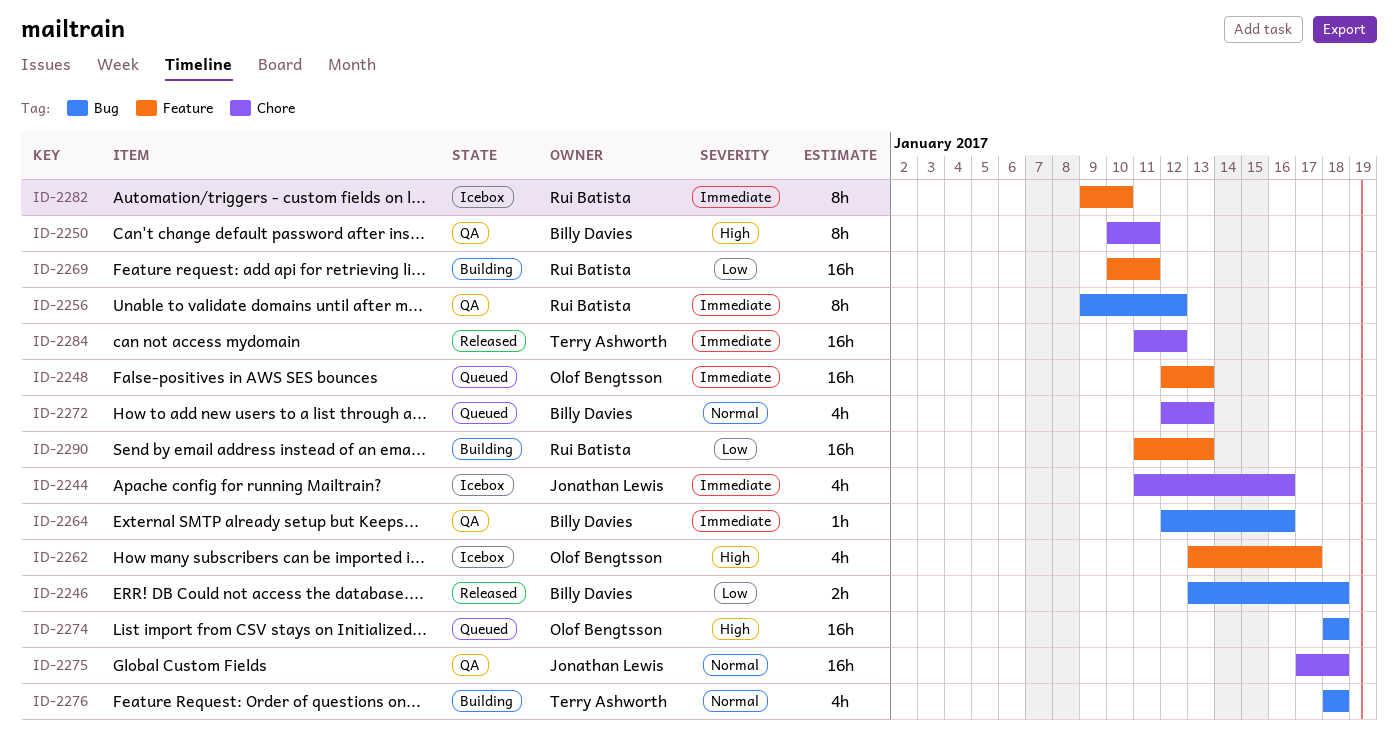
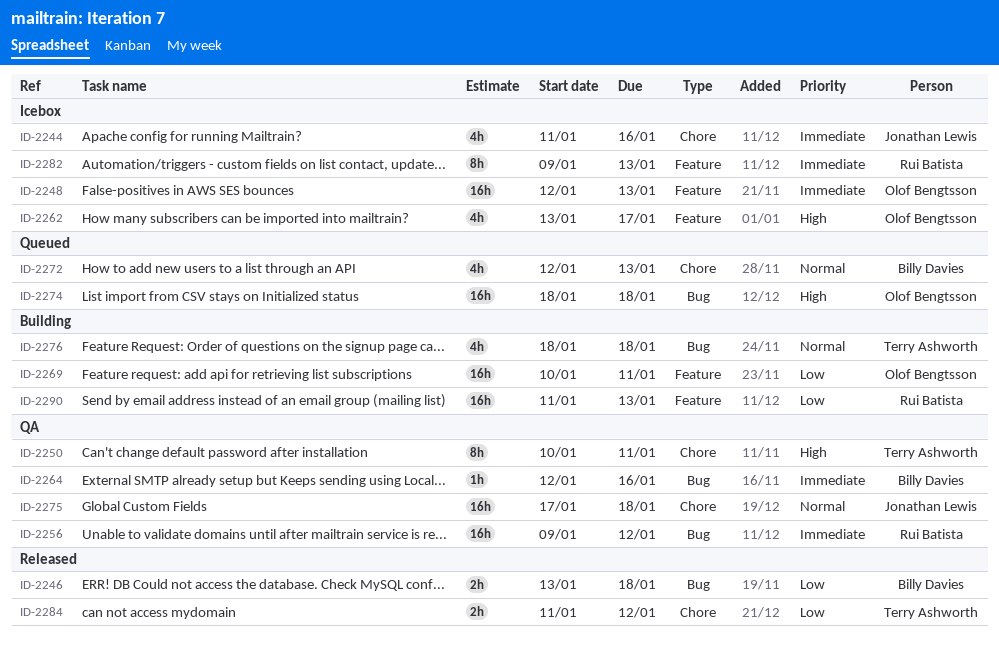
ID-2248, status: Queued -> Icebox
ID-2250, owner: Billy Davies -> Terry Ashworth
ID-2256, estimate: 8h -> 16h
ID-2269, owner: Rui Batista -> Olof Bengtsson
ID-2282, due: Jan 10 -> Jan 13
ID-2284, priority: Immediate -> Low
ID-2284, estimate: 16h -> 2h

